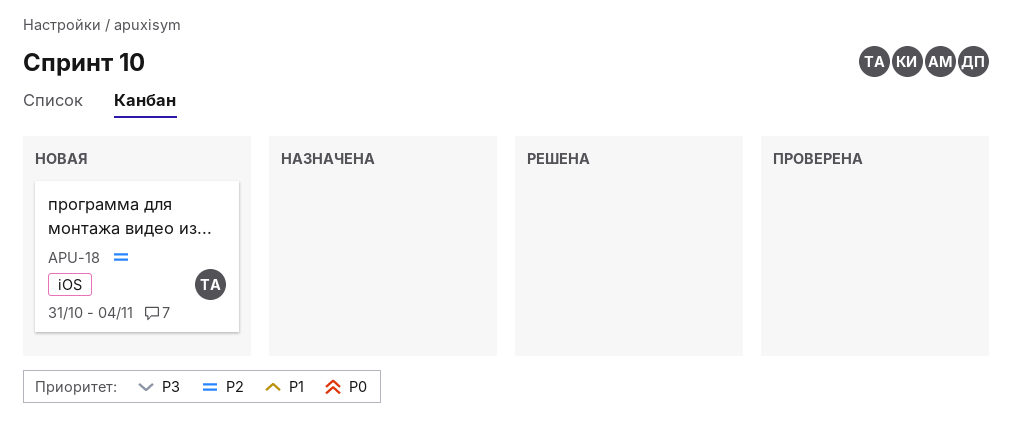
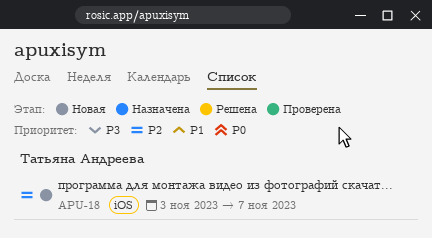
APU-18, start: Oct 31 -> Nov 3
APU-18, due: Nov 4 -> Nov 7

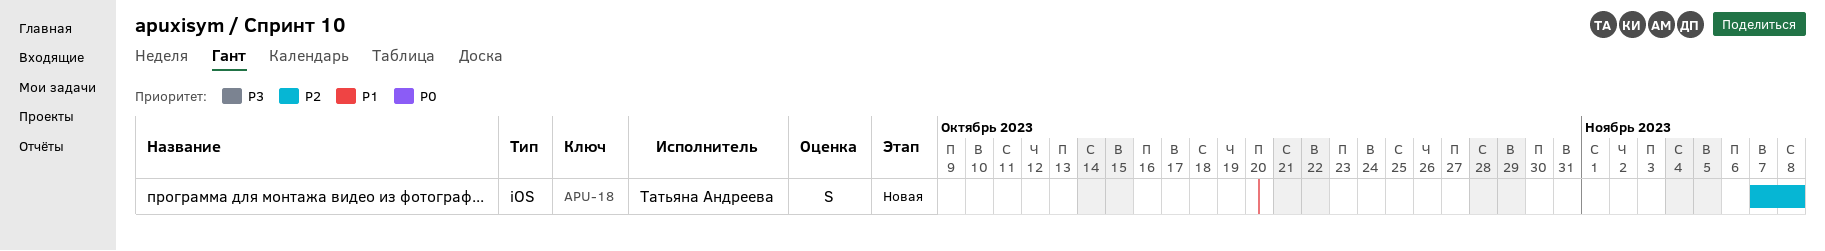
APU-18, start: Nov 3 -> Nov 7
APU-18, due: Nov 7 -> Nov 8

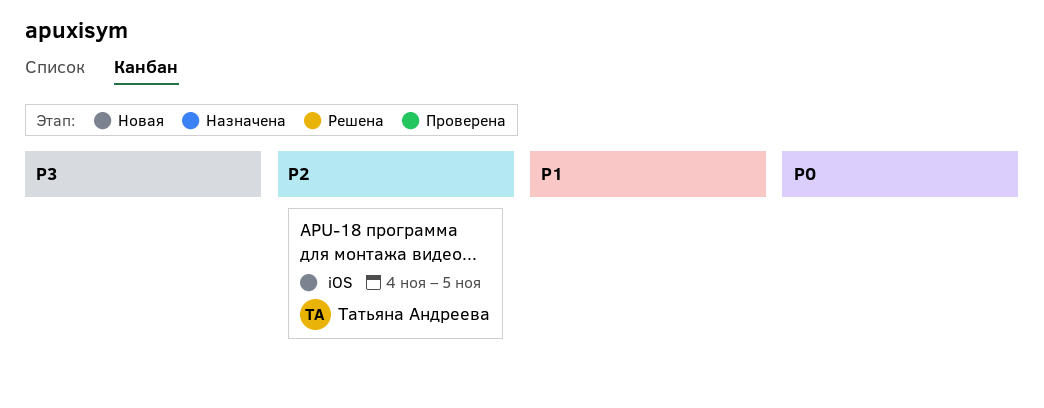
APU-18, start: Nov 7 -> Nov 4
APU-18, due: Nov 8 -> Nov 5

